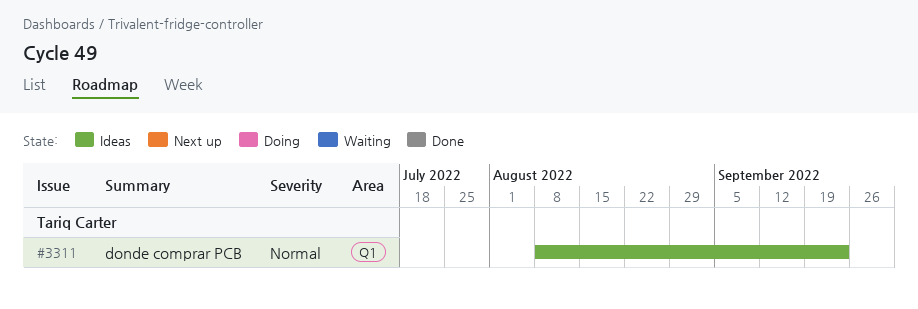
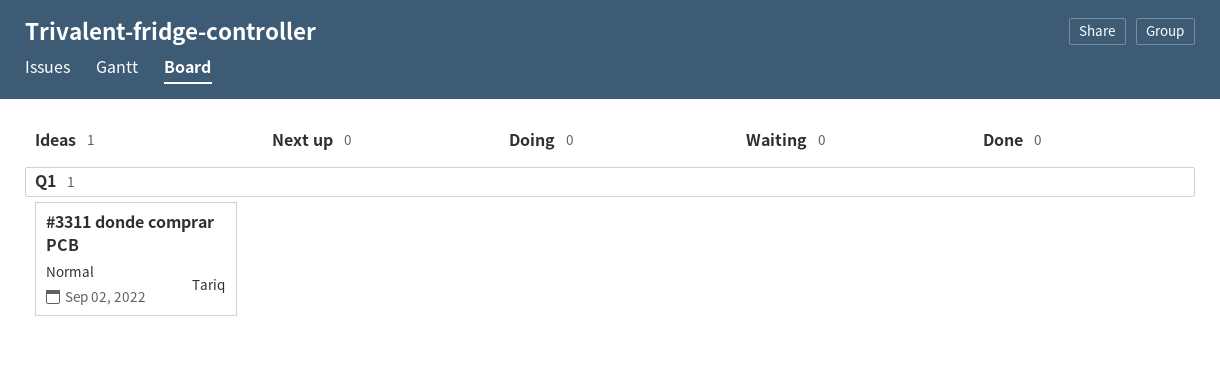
#3311, due: Sep 23 -> Sep 2

